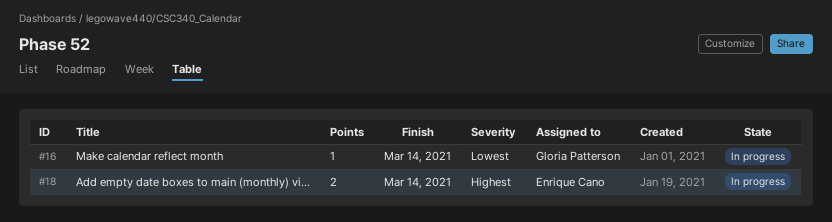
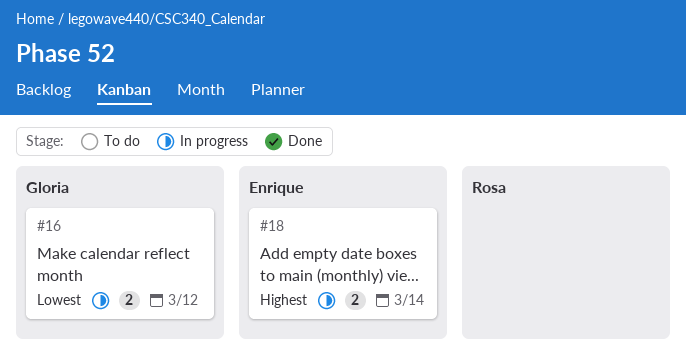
#16, estimate: 1 -> 2
#16, due: Mar 14 -> Mar 12

